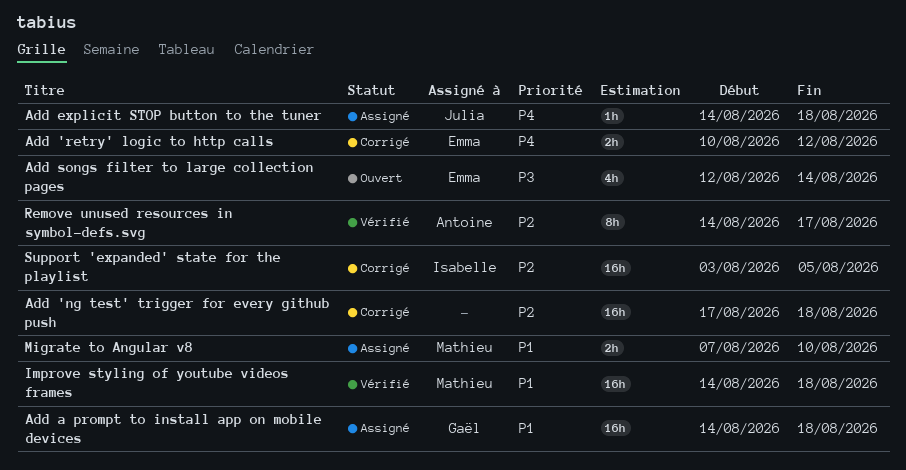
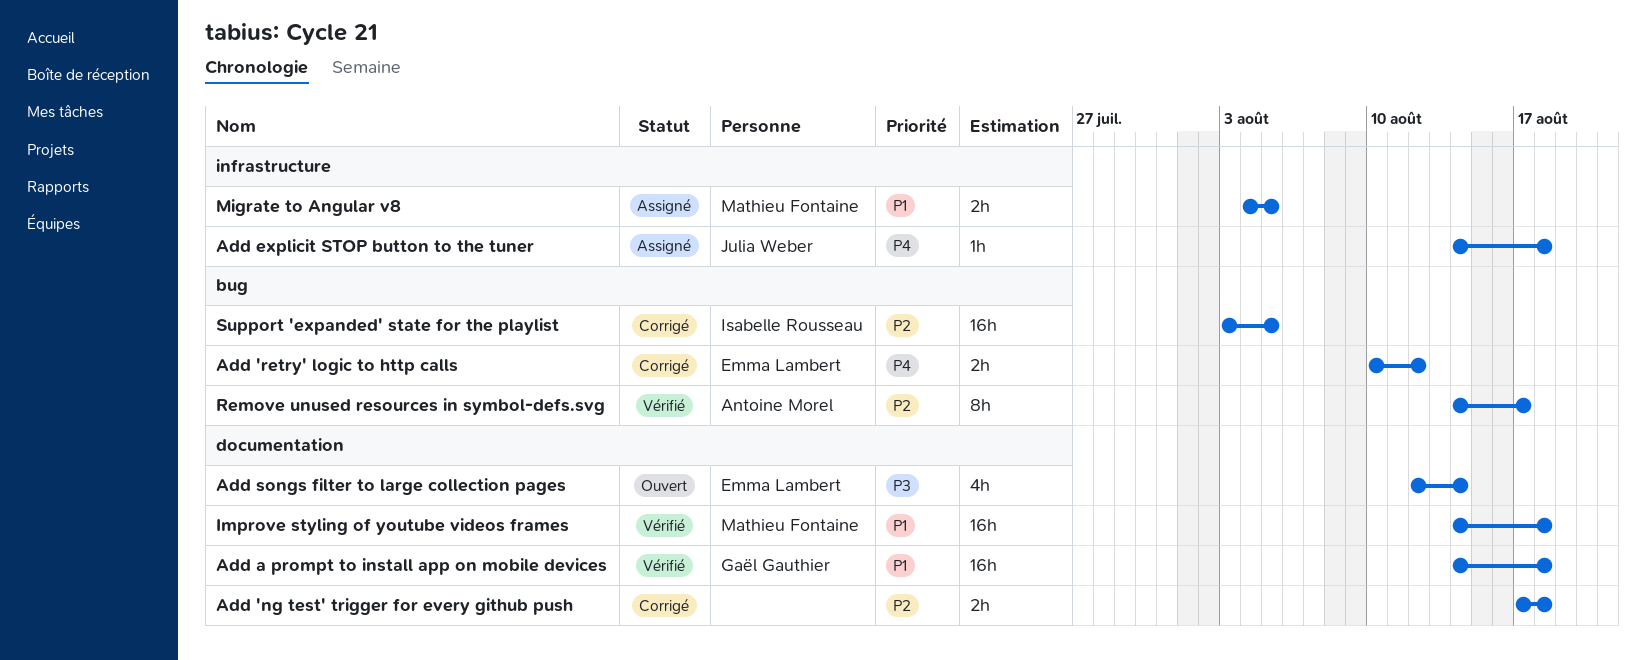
Add 'ng test' trigger for every github push, estimate: 16h -> 2h
Add a prompt to install app on mobile devices, status: Assigné -> Vérifié
Migrate to Angular v8, start: Aug 7 -> Aug 4
Migrate to Angular v8, due: Aug 10 -> Aug 5

